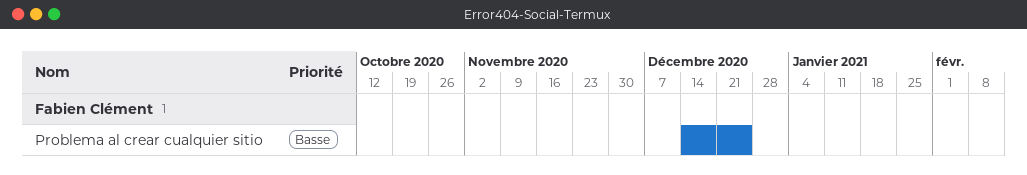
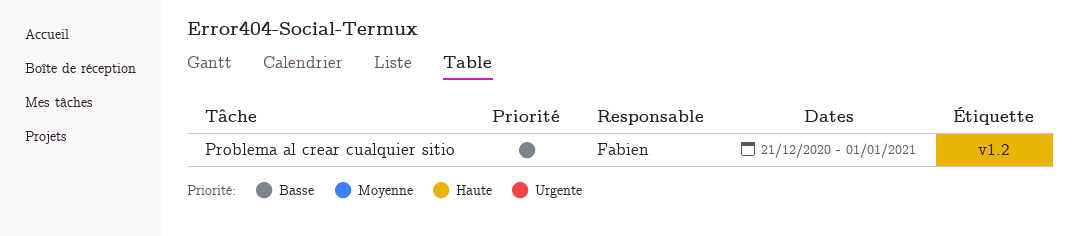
Problema al crear cualquier sitio, start: Dec 14 -> Dec 21
Problema al crear cualquier sitio, due: Dec 25 -> Jan 1

